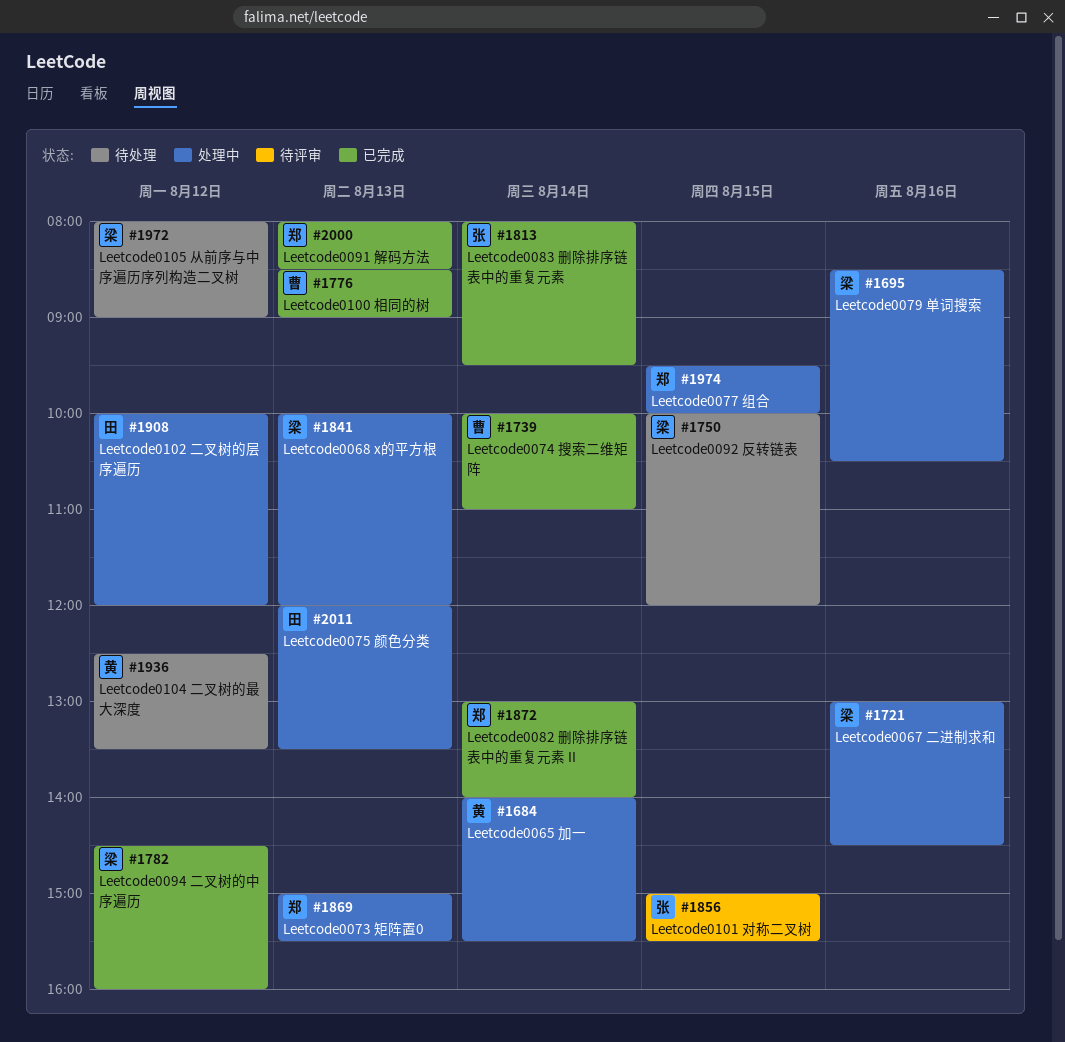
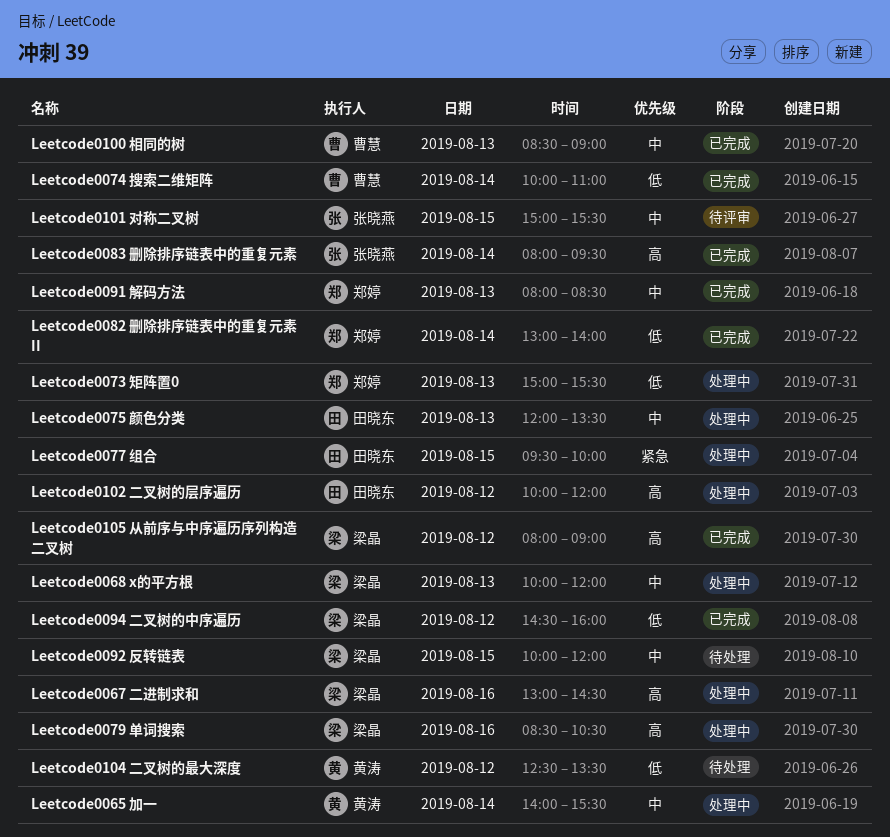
Leetcode0077 组合, owner: 郑婷 -> 田晓东
Leetcode0105 从前序与中序遍历序列构造二叉树, status: 待处理 -> 已完成

